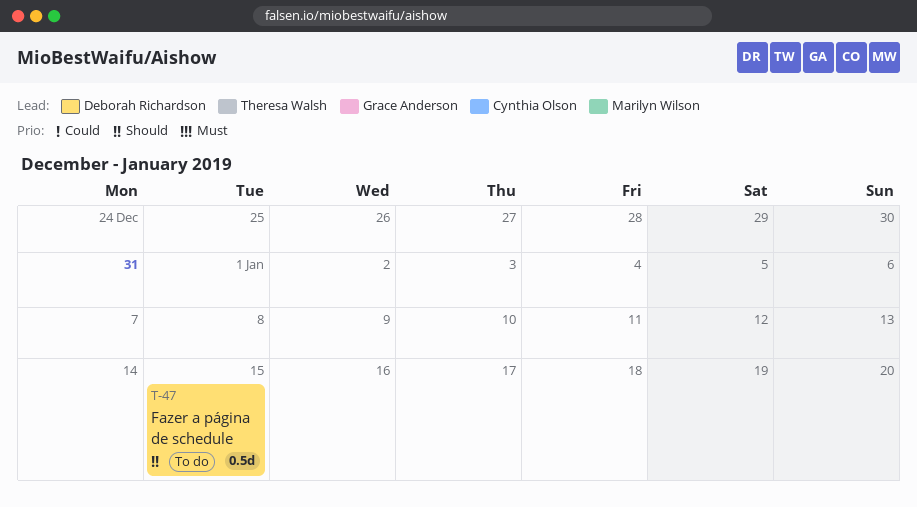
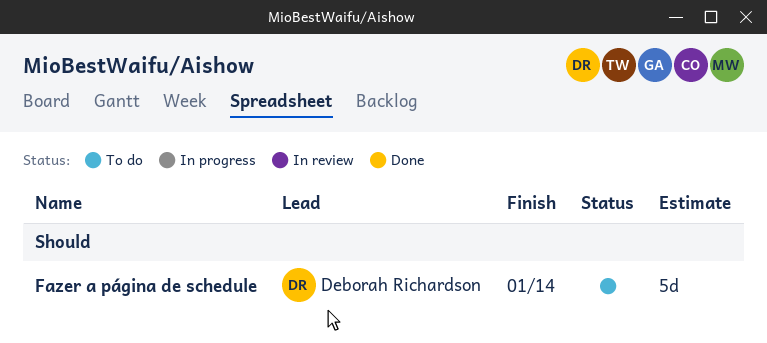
Fazer a página de schedule, estimate: 0.5d -> 5d
Fazer a página de schedule, due: Jan 15 -> Jan 14

